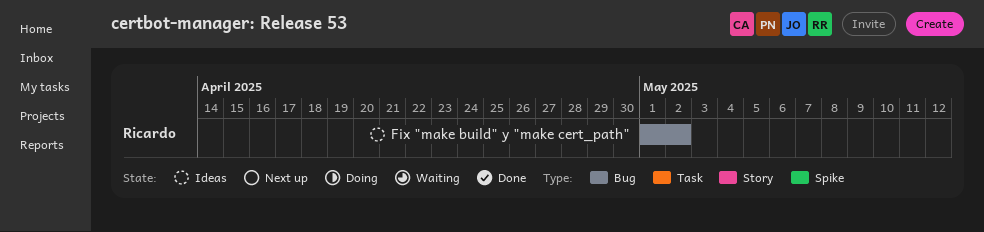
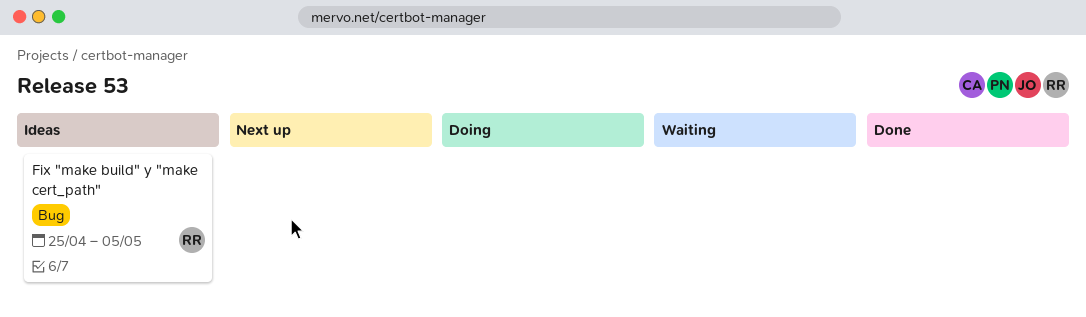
Fix "make build" y "make cert_path", start: May 1 -> Apr 25
Fix "make build" y "make cert_path", due: May 2 -> May 5

